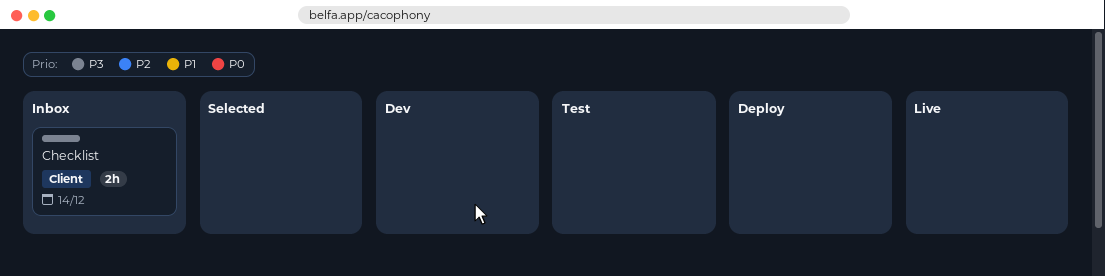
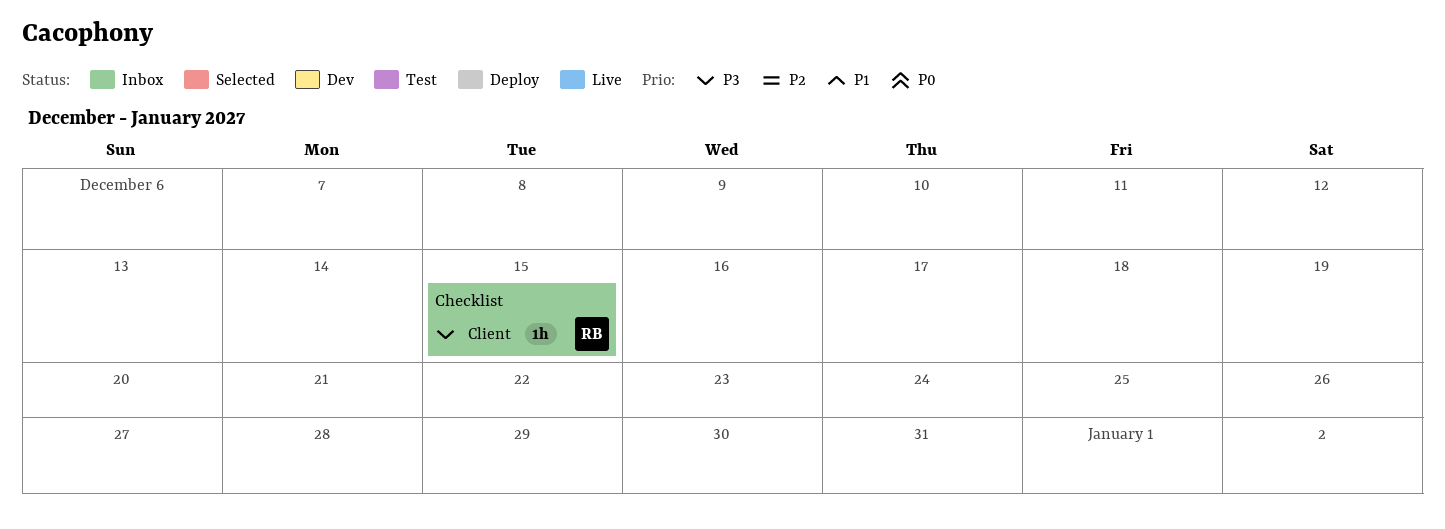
Checklist, estimate: 2h -> 1h
Checklist, due: Dec 14 -> Dec 15

